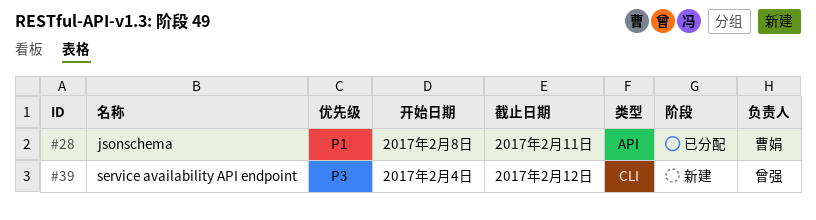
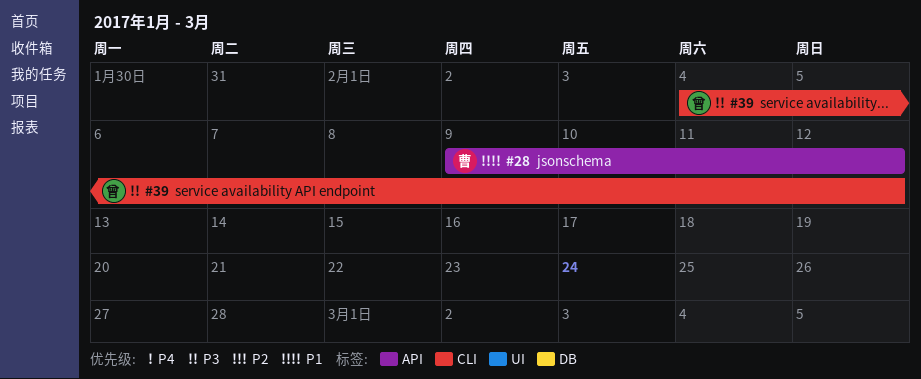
#28, start: Feb 8 -> Feb 9
#28, due: Feb 11 -> Feb 12

